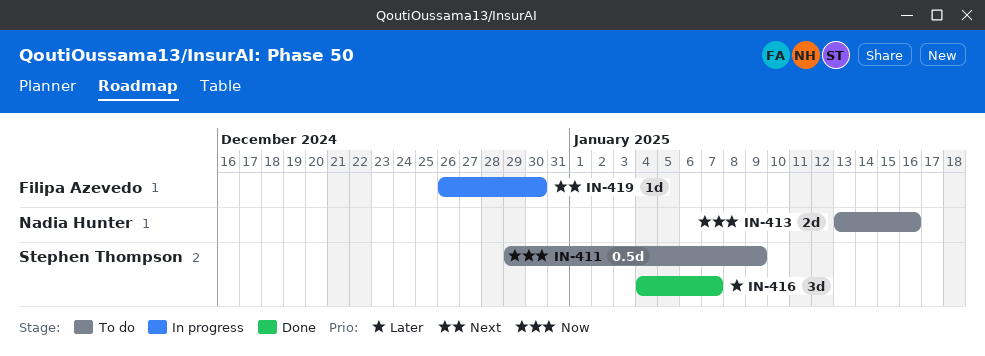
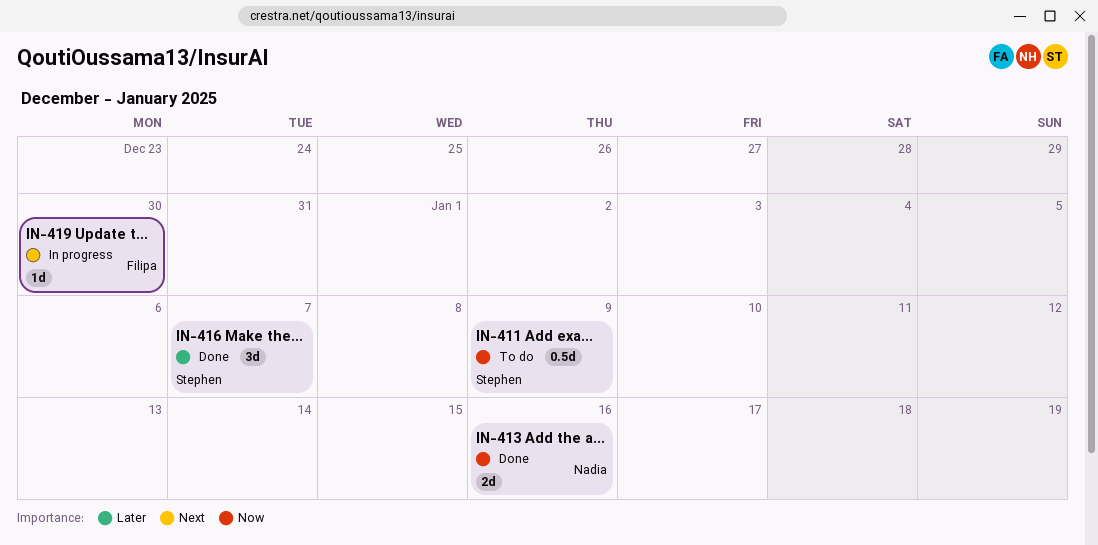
IN-413, status: To do -> Done

